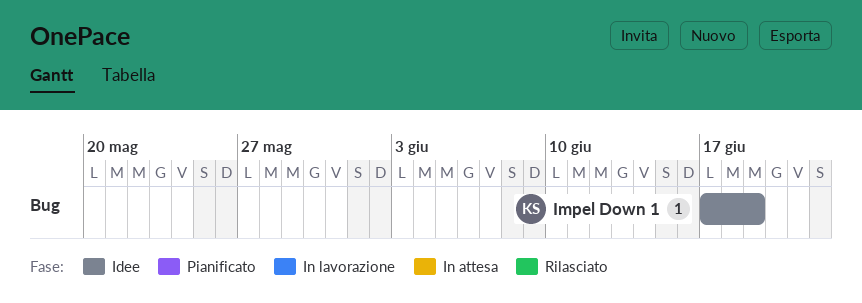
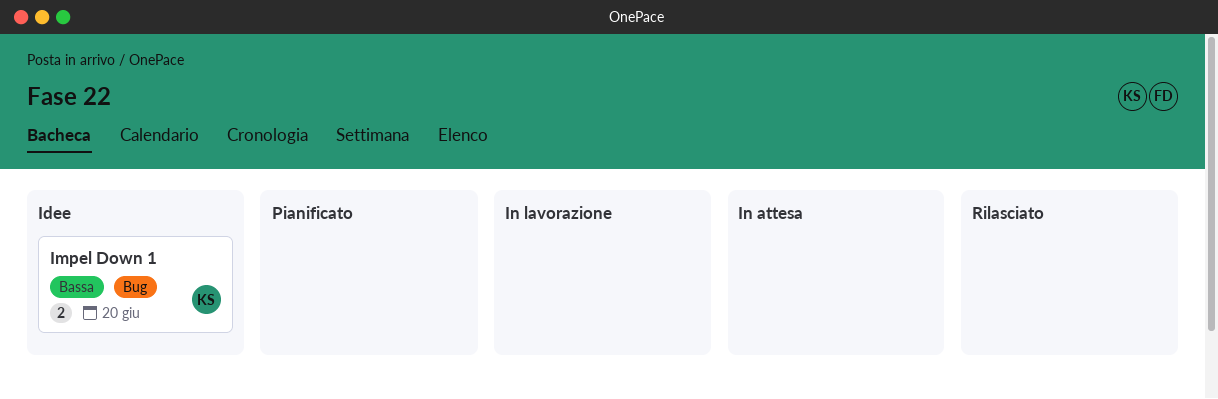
Impel Down 1, estimate: 1 -> 2
Impel Down 1, due: Jun 19 -> Jun 20

